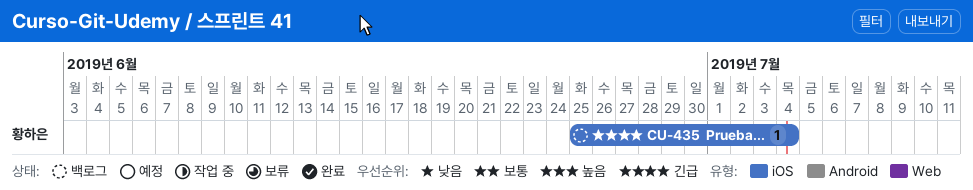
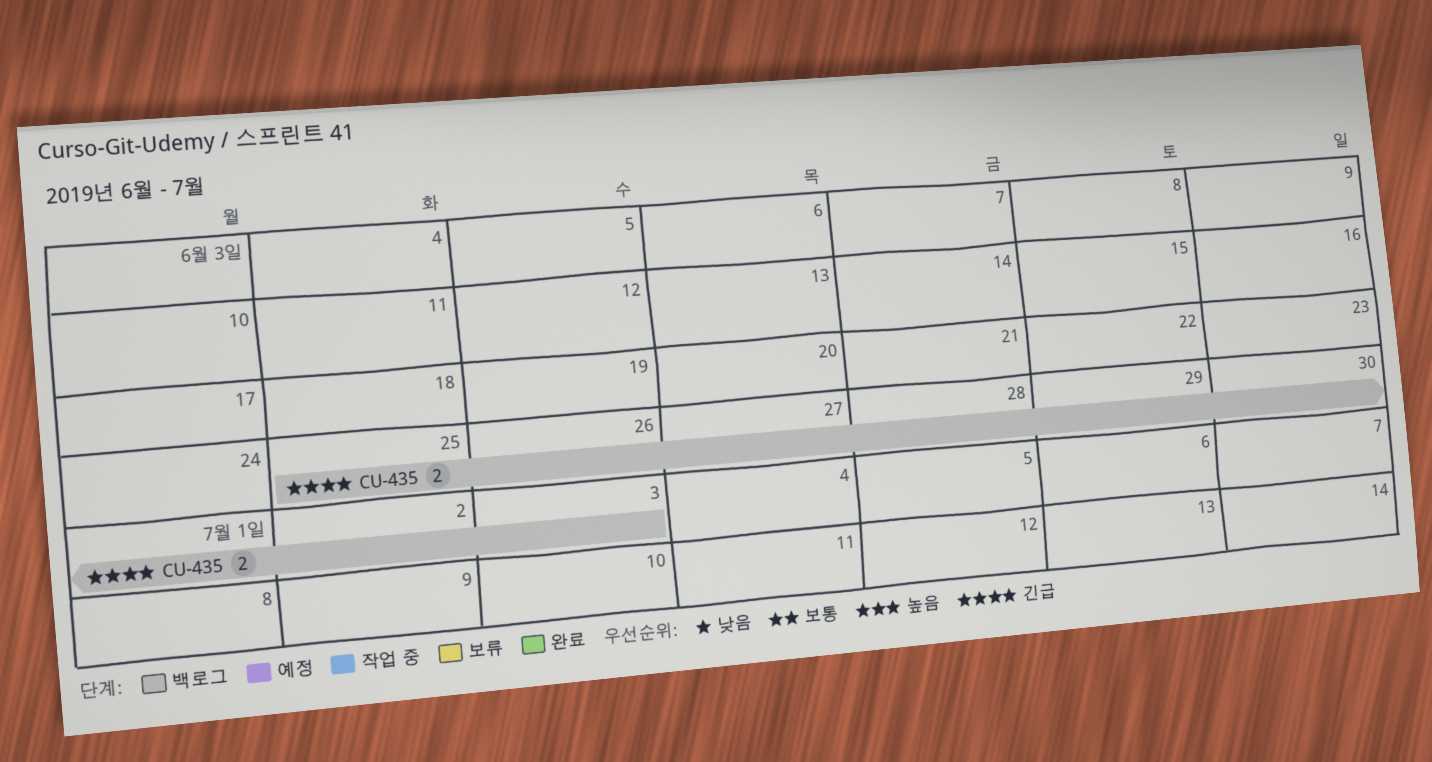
CU-435, estimate: 1 -> 2
CU-435, due: Jul 4 -> Jul 3

